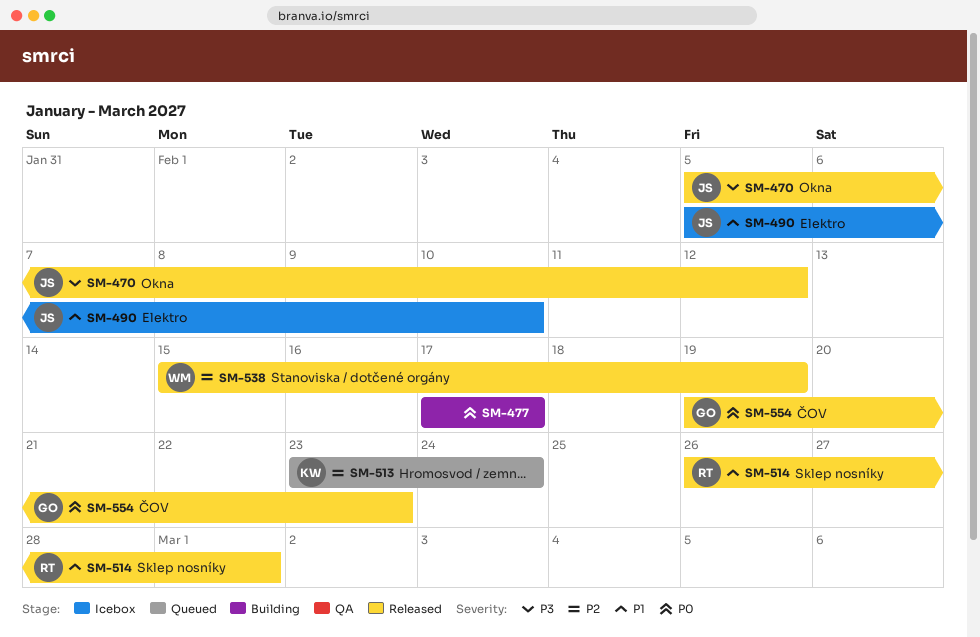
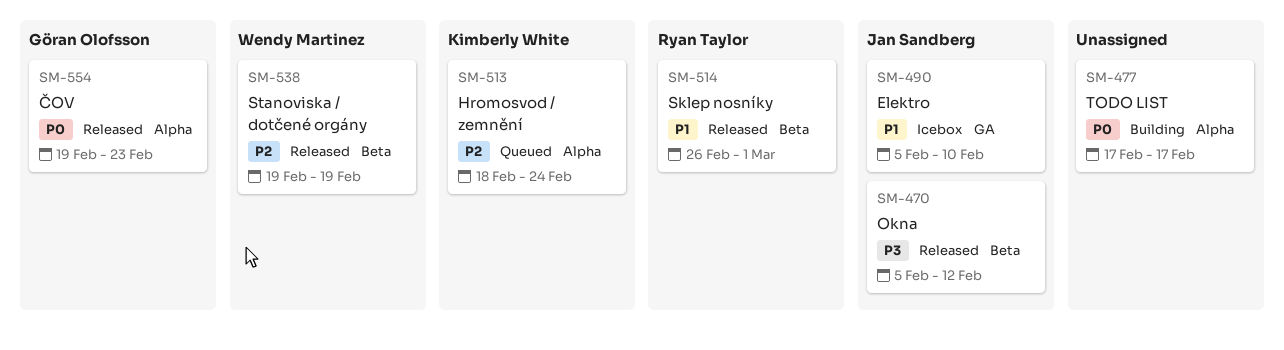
SM-513, start: Feb 23 -> Feb 18
SM-538, start: Feb 15 -> Feb 19

